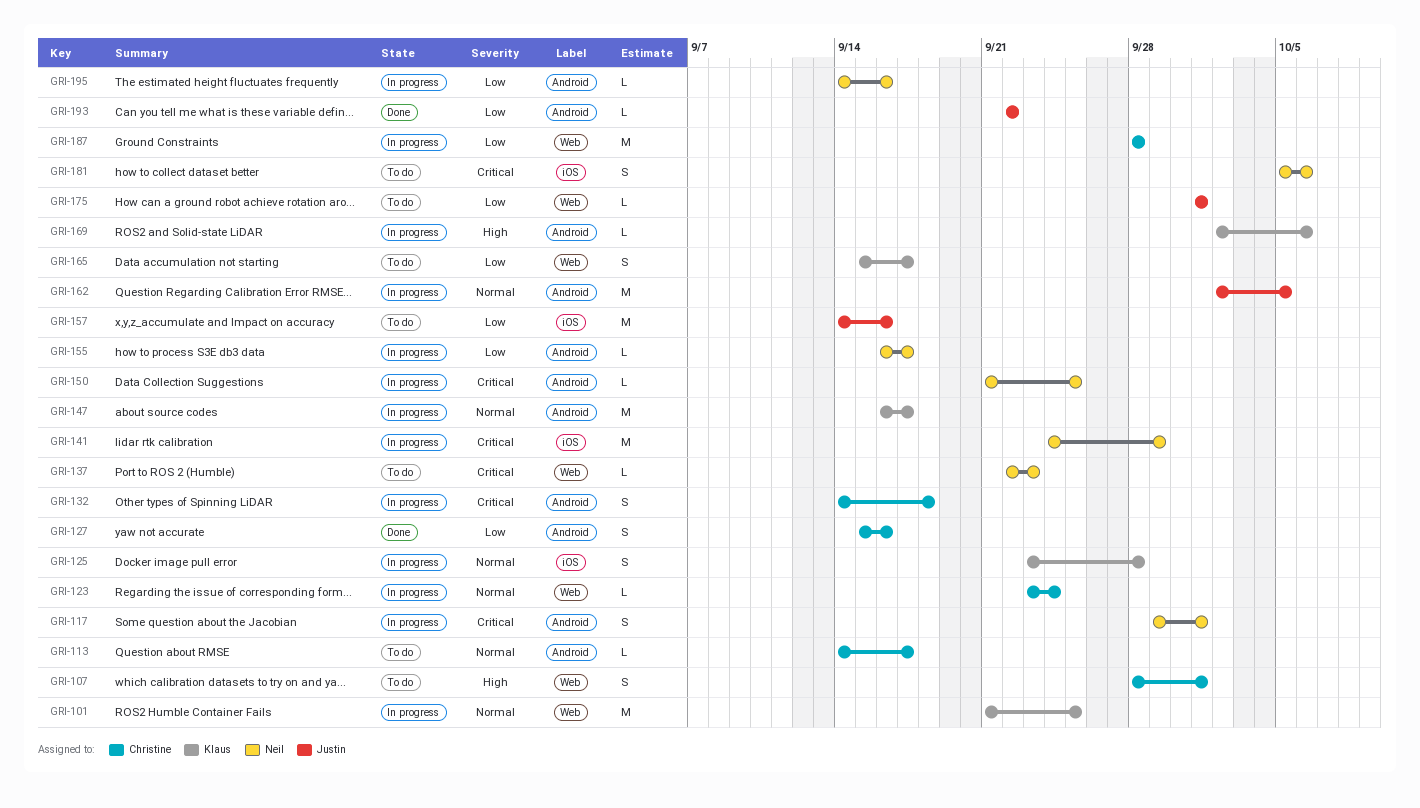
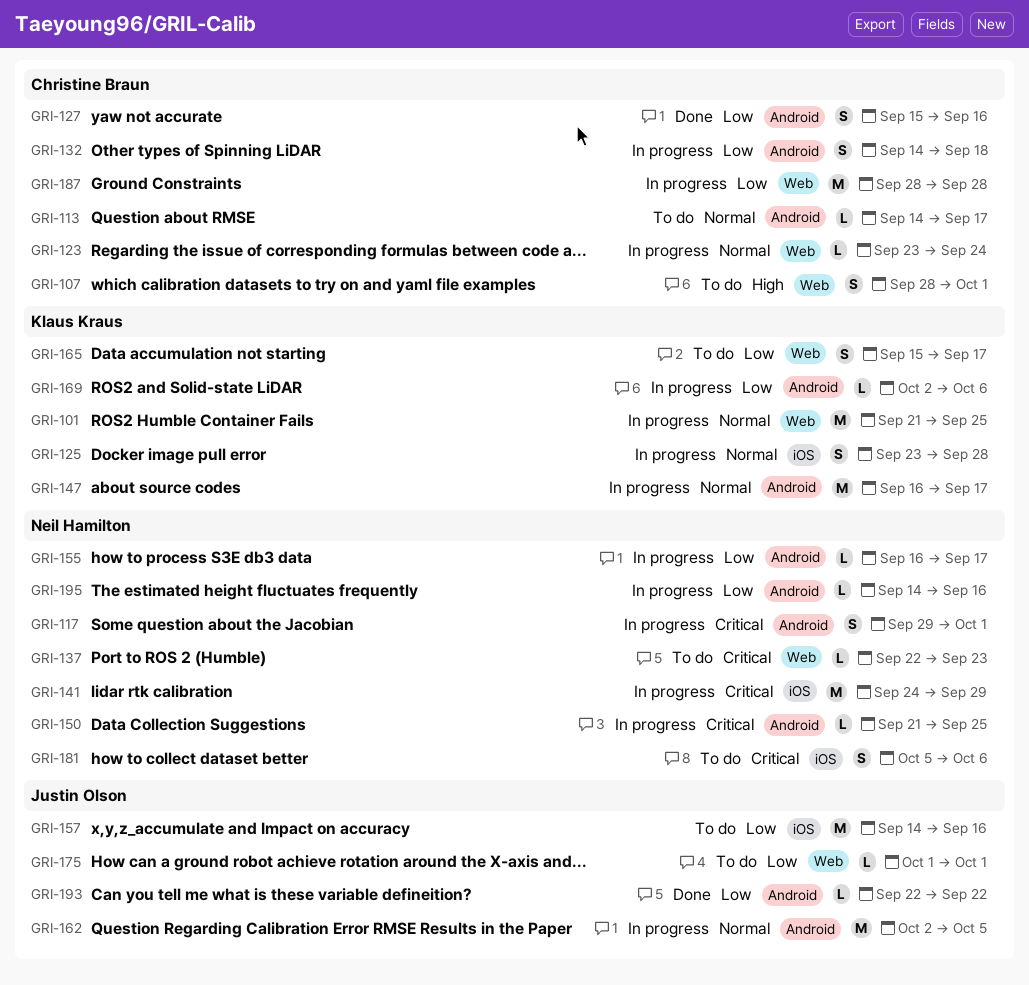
GRI-132, priority: Critical -> Low
GRI-169, priority: High -> Low

